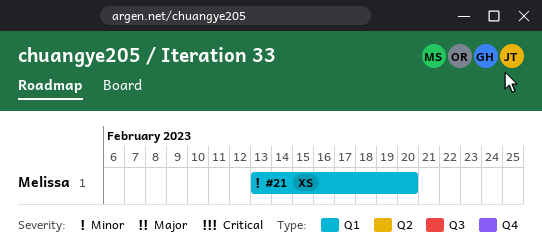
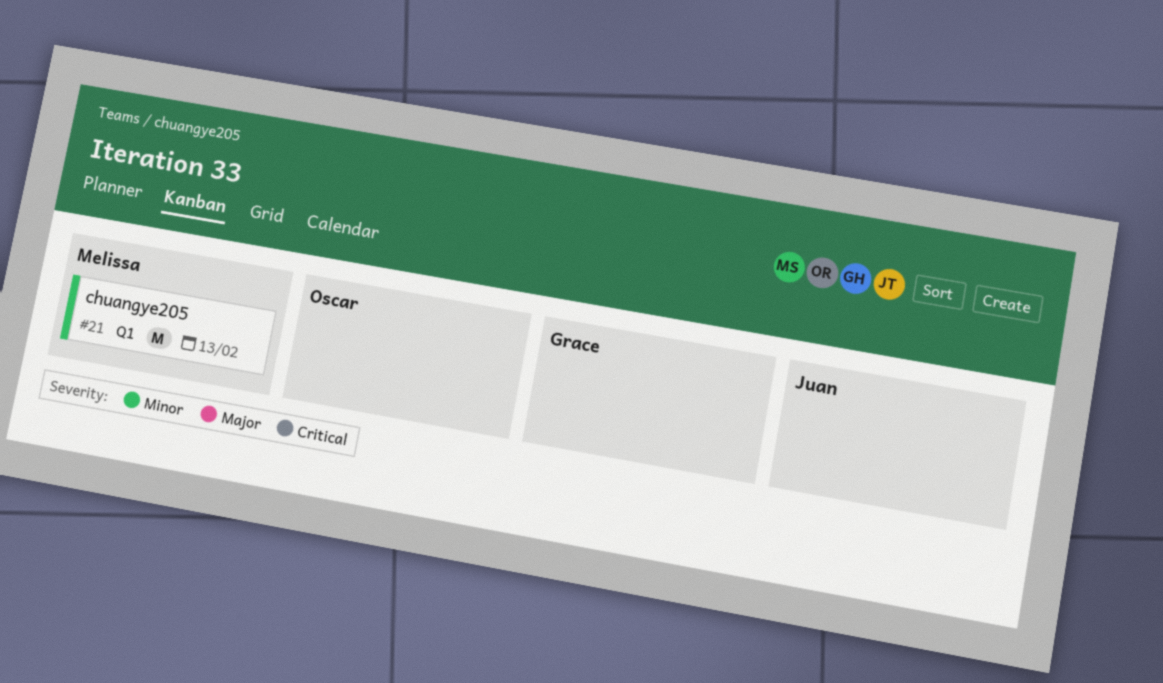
#21, estimate: XS -> M
#21, due: Feb 20 -> Feb 13

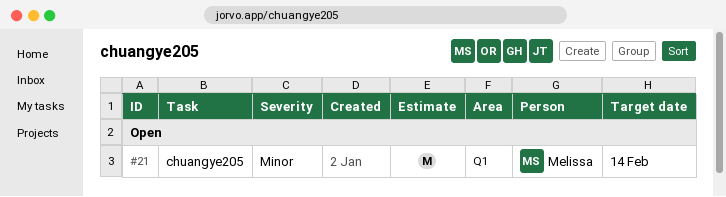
#21, due: Feb 13 -> Feb 14

